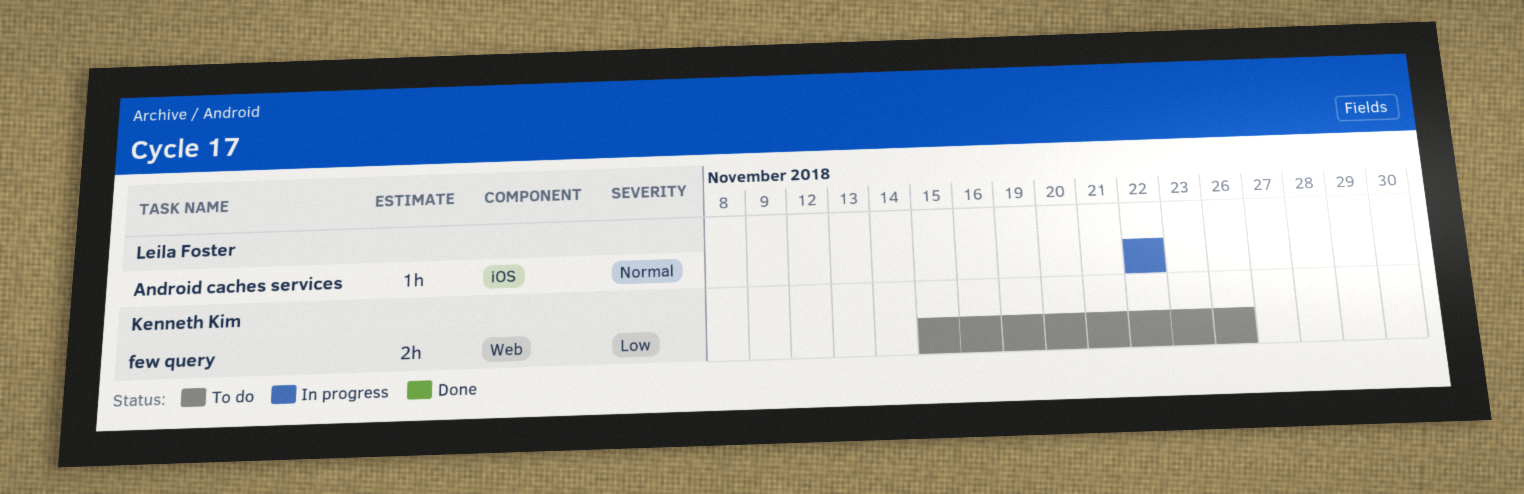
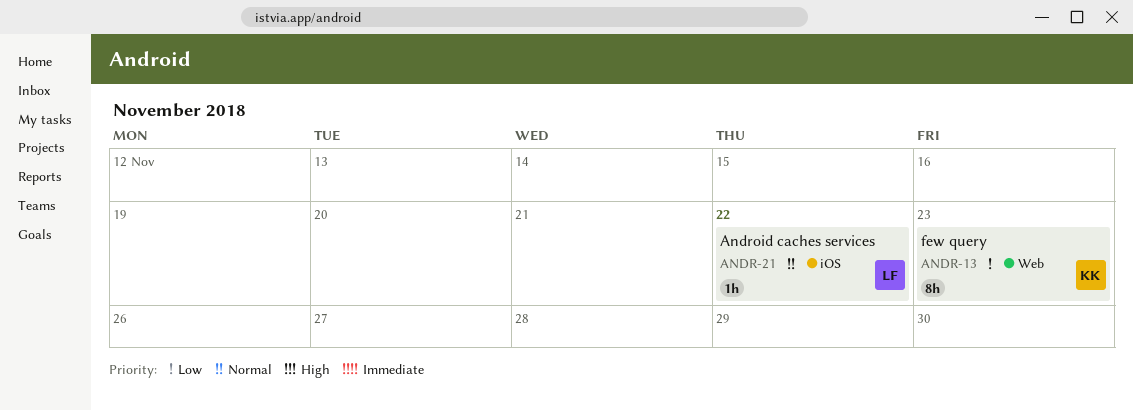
few query, estimate: 2h -> 8h
few query, due: Nov 26 -> Nov 23

